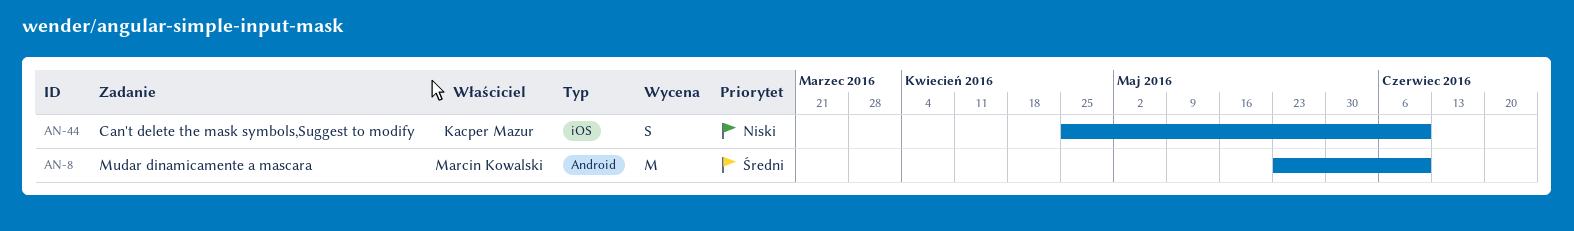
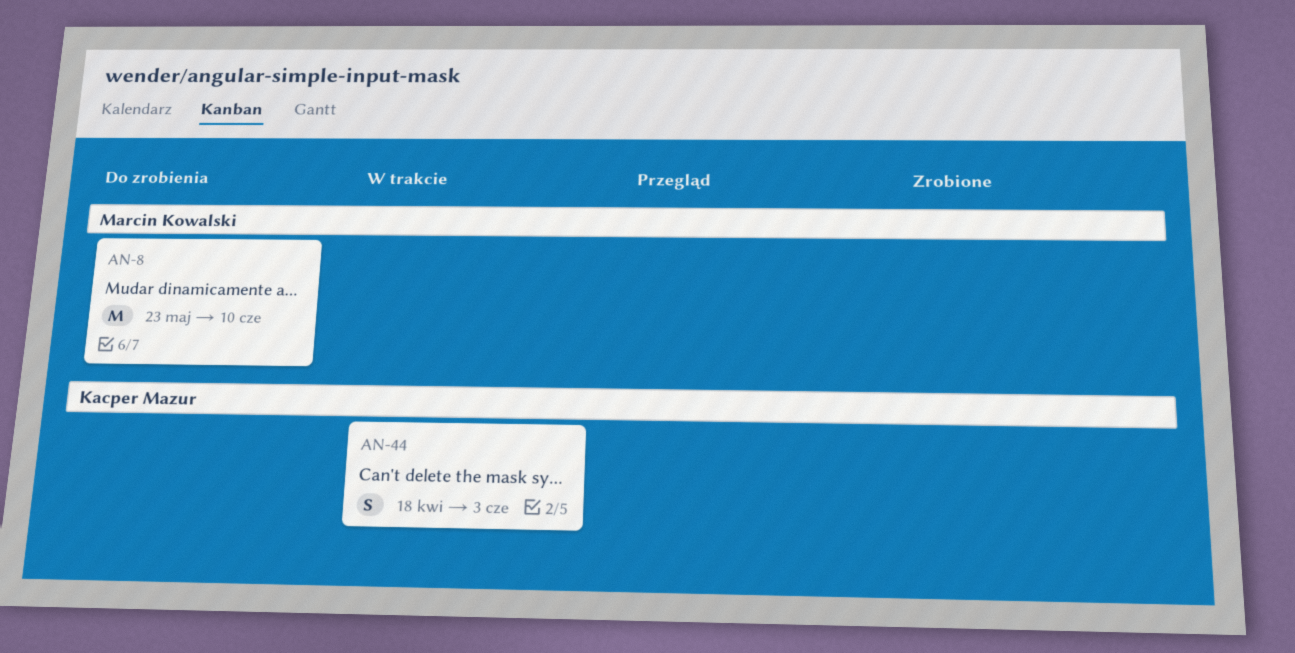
AN-44, start: Apr 25 -> Apr 18
AN-44, due: Jun 10 -> Jun 3

